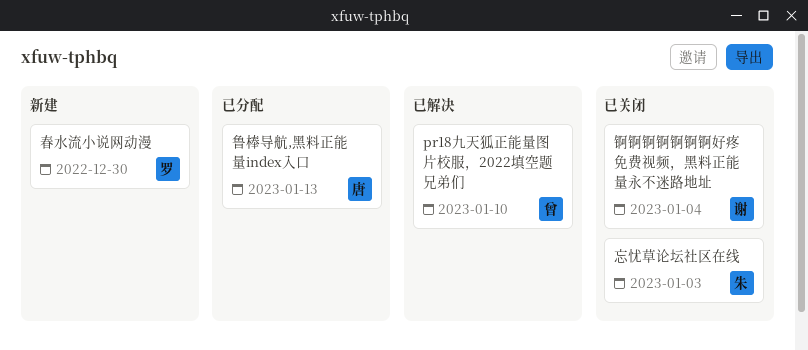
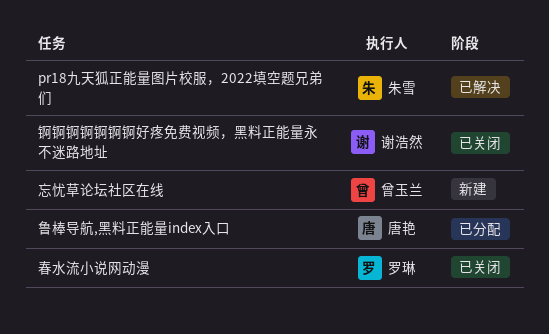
pr18九天狐正能量图片校服，2022填空题兄弟们, owner: 曾玉兰 -> 朱雪
忘忧草论坛社区在线, status: 已关闭 -> 新建
忘忧草论坛社区在线, owner: 朱雪 -> 曾玉兰
春水流小说网动漫, status: 新建 -> 已关闭

